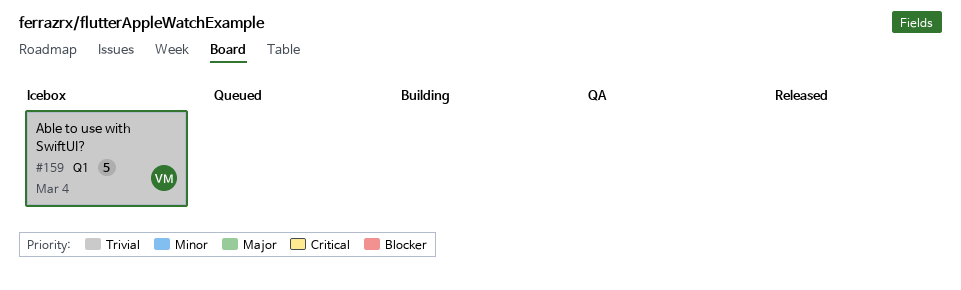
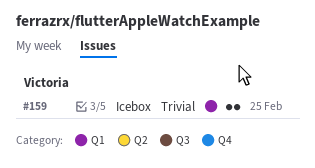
#159, estimate: 5 -> 2
#159, due: Mar 4 -> Feb 25

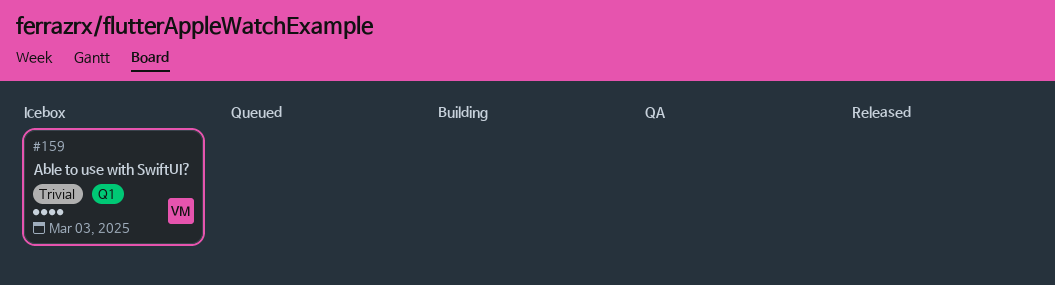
#159, estimate: 2 -> 4
#159, due: Feb 25 -> Mar 3

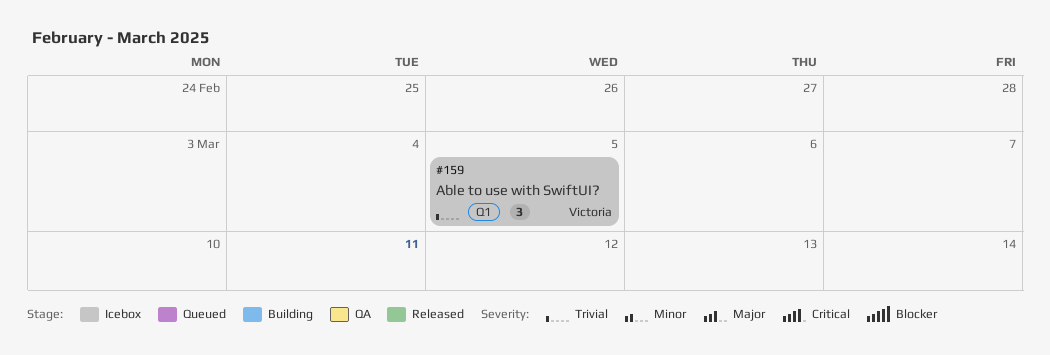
#159, estimate: 4 -> 3
#159, due: Mar 3 -> Mar 5

